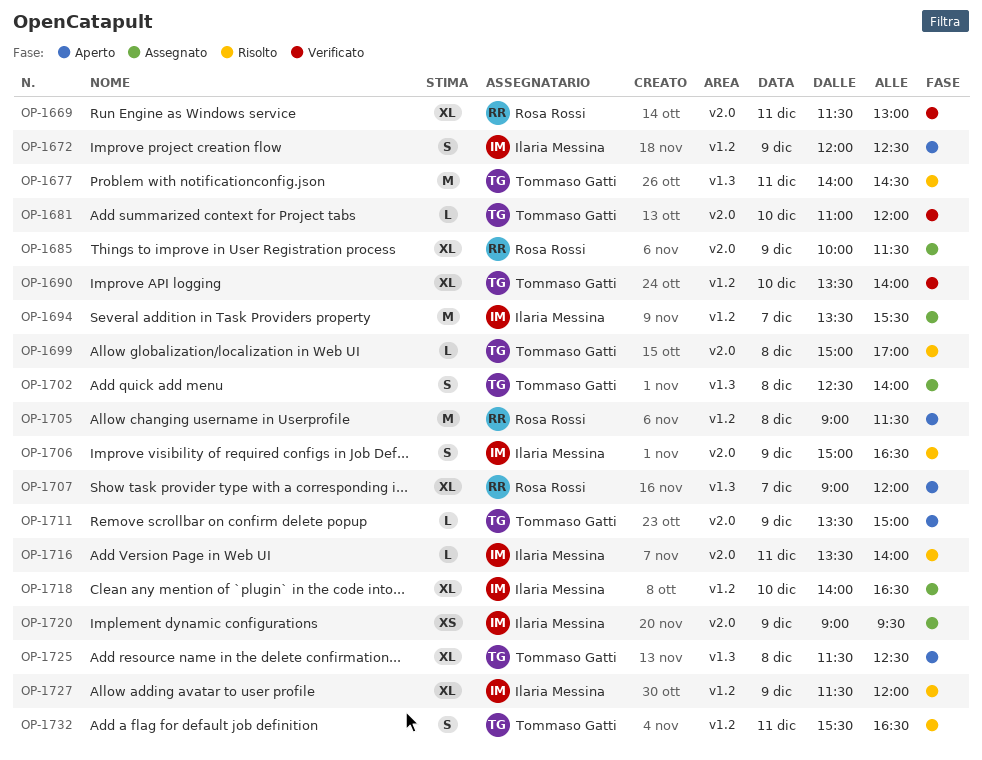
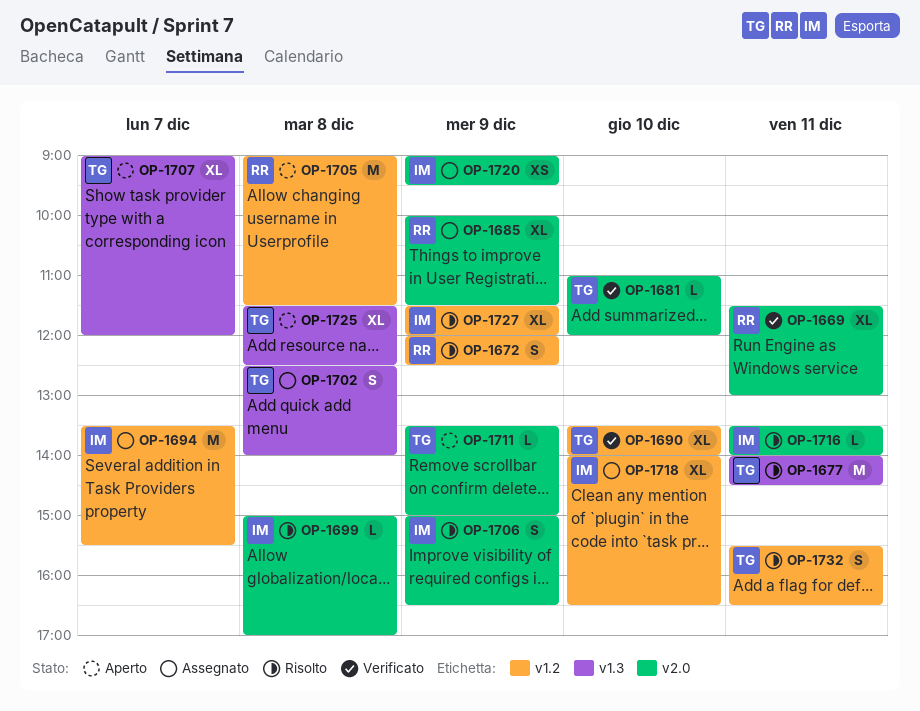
OP-1672, status: Aperto -> Risolto
OP-1672, owner: Ilaria Messina -> Rosa Rossi
OP-1699, owner: Tommaso Gatti -> Ilaria Messina
OP-1707, owner: Rosa Rossi -> Tommaso Gatti

